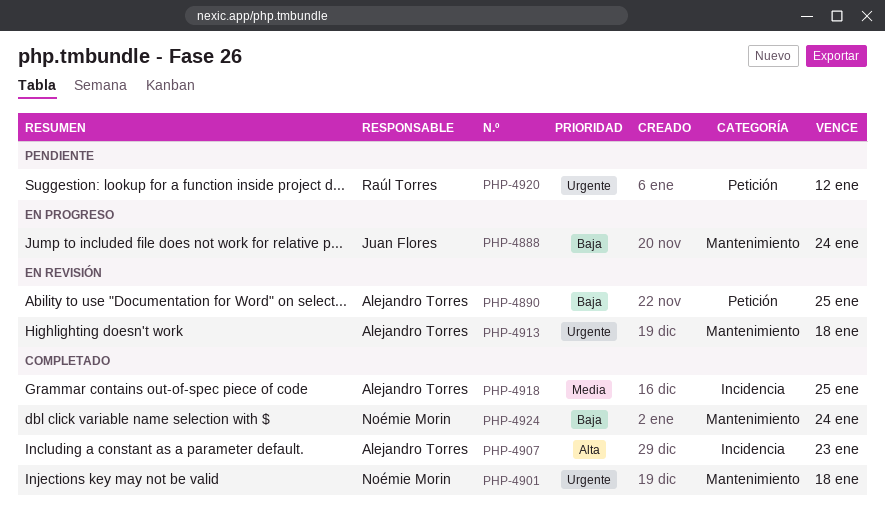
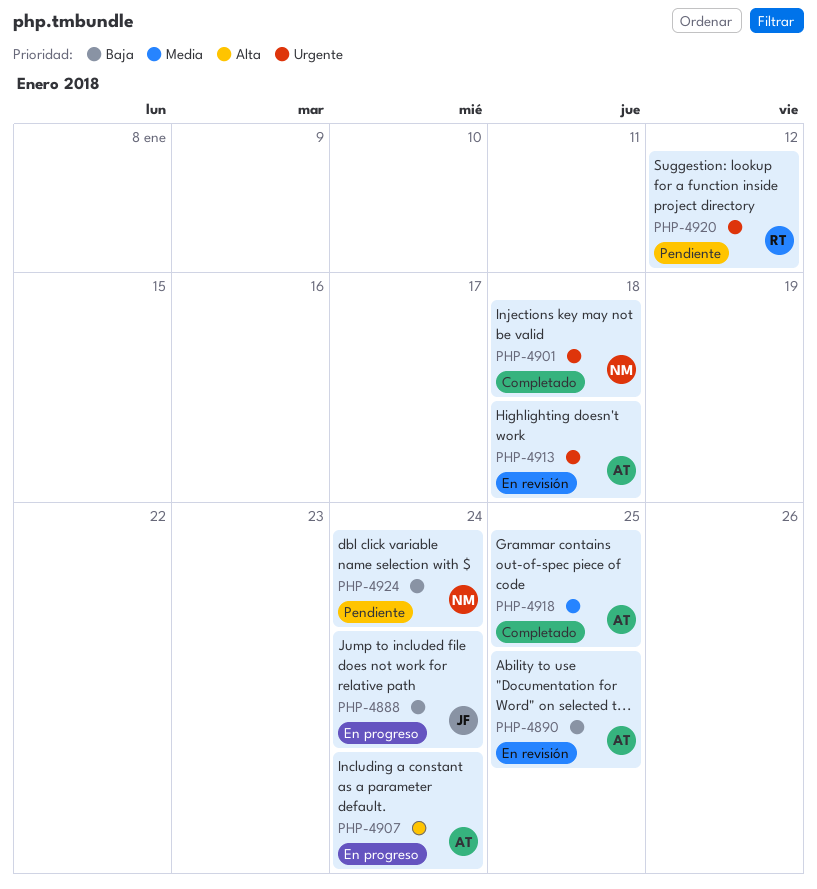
PHP-4907, status: Completado -> En progreso
PHP-4907, due: Jan 23 -> Jan 24
PHP-4924, status: Completado -> Pendiente

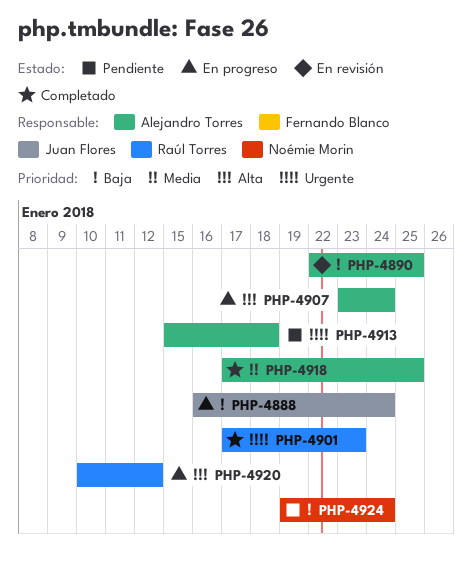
PHP-4901, owner: Noémie Morin -> Raúl Torres
PHP-4901, due: Jan 18 -> Jan 23
PHP-4913, status: En revisión -> Pendiente
PHP-4920, status: Pendiente -> En progreso
PHP-4920, priority: Urgente -> Alta

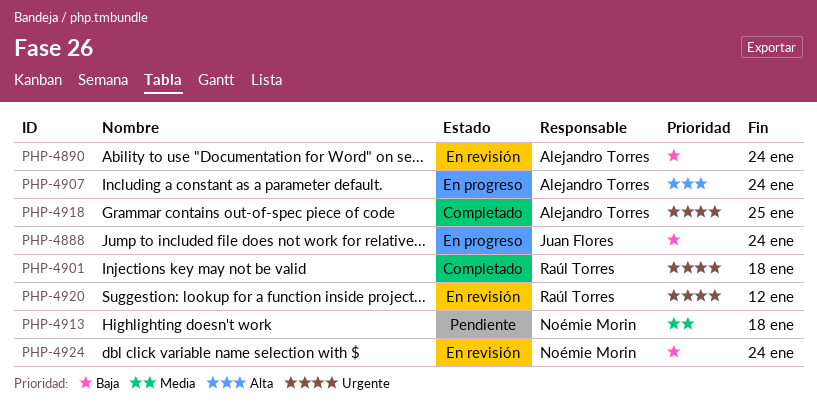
PHP-4890, due: Jan 25 -> Jan 24
PHP-4901, due: Jan 23 -> Jan 18
PHP-4913, owner: Alejandro Torres -> Noémie Morin
PHP-4913, priority: Urgente -> Media
PHP-4918, priority: Media -> Urgente
PHP-4920, status: En progreso -> En revisión
PHP-4920, priority: Alta -> Urgente
PHP-4924, status: Pendiente -> En revisión

